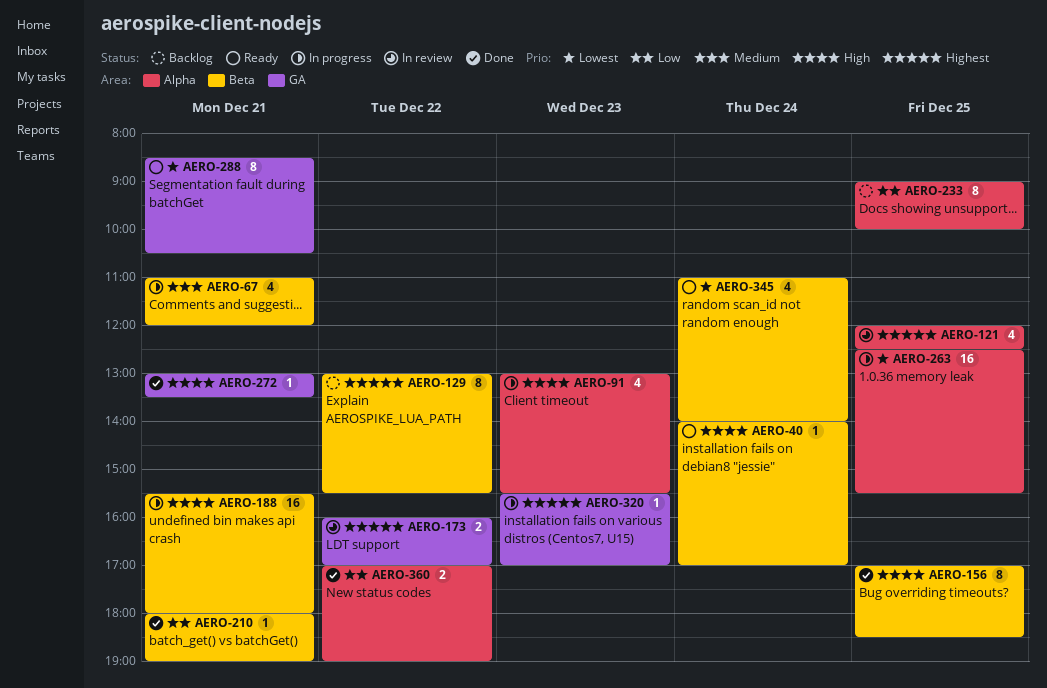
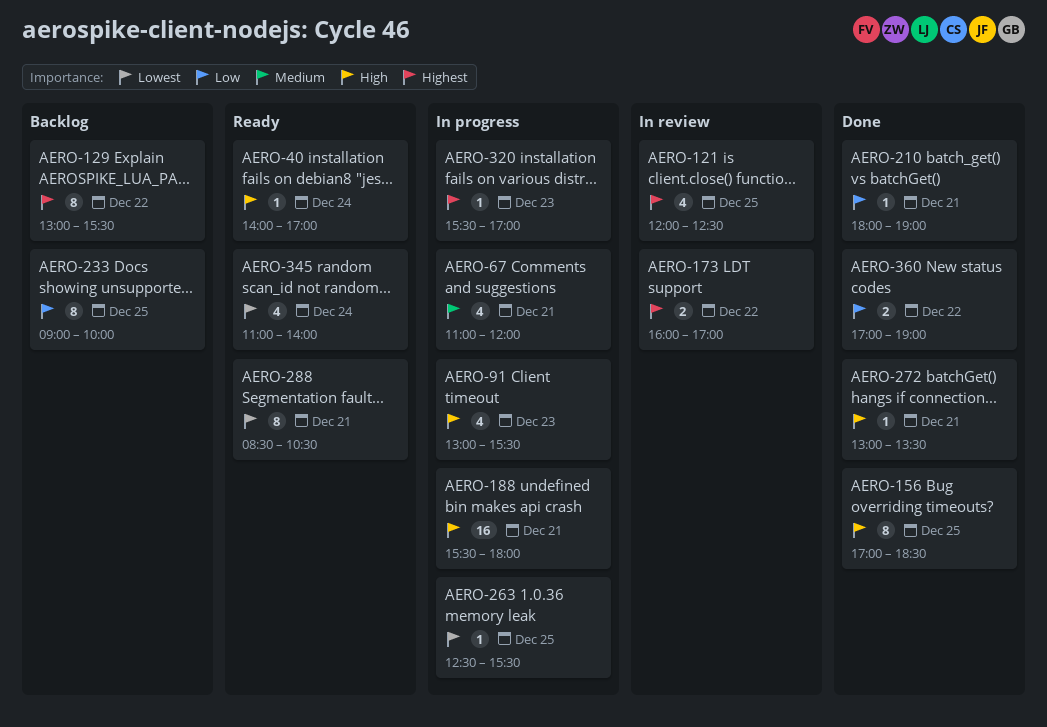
AERO-263, estimate: 16 -> 1

